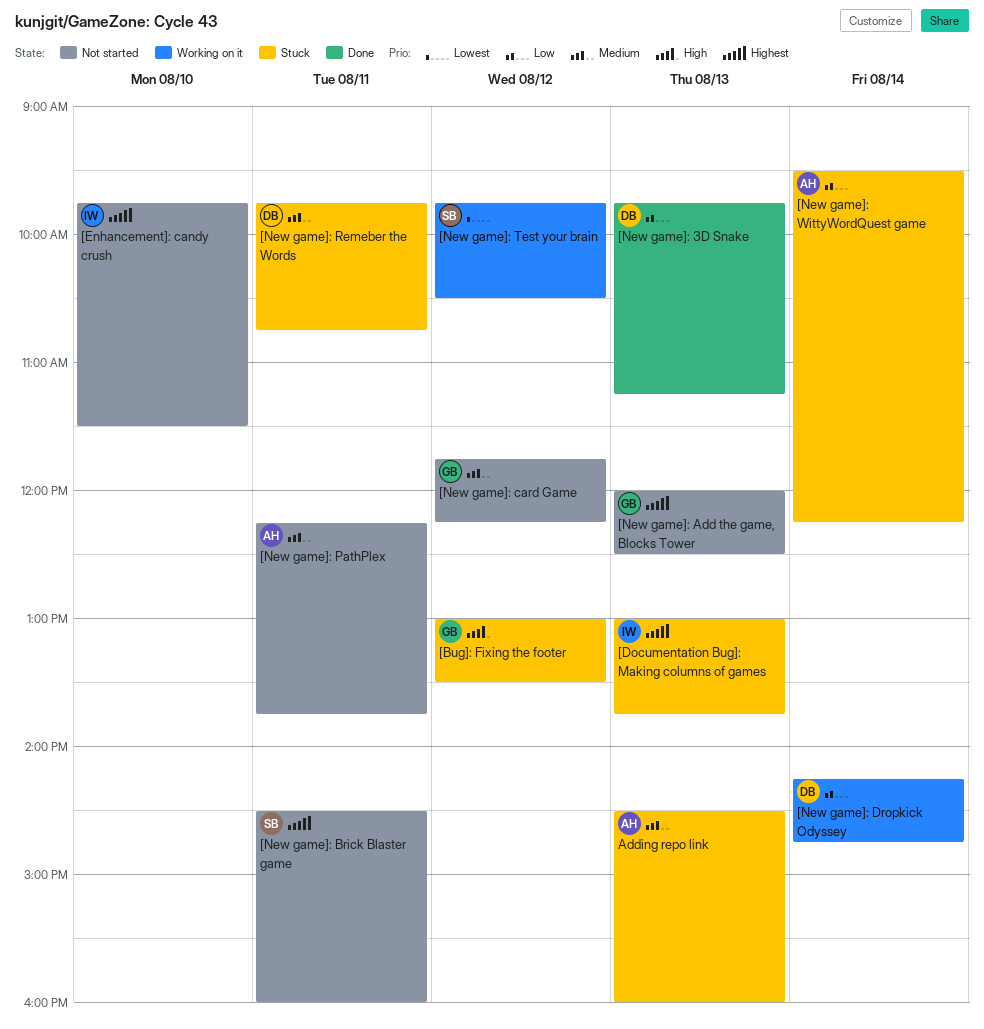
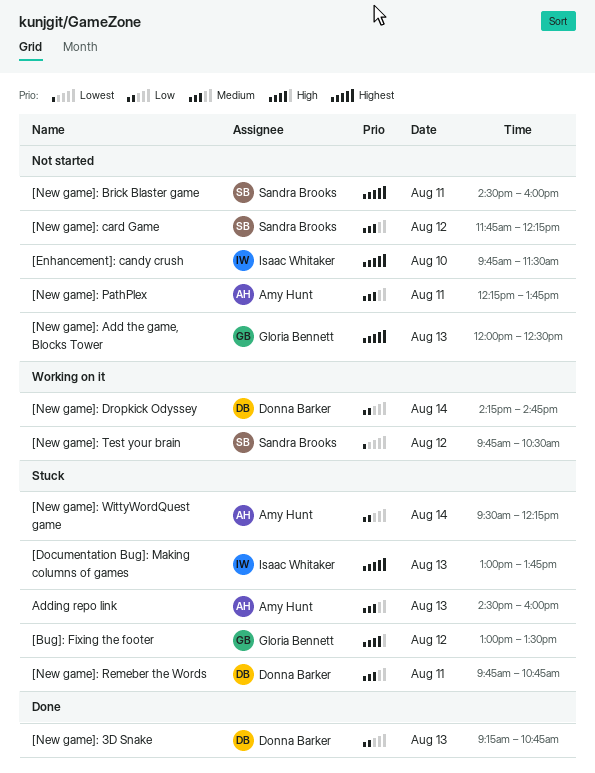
[New game]: 3D Snake, begins: 09:45 -> 09:15
[New game]: 3D Snake, ends: 11:15 -> 10:45
[New game]: card Game, owner: Gloria Bennett -> Sandra Brooks

